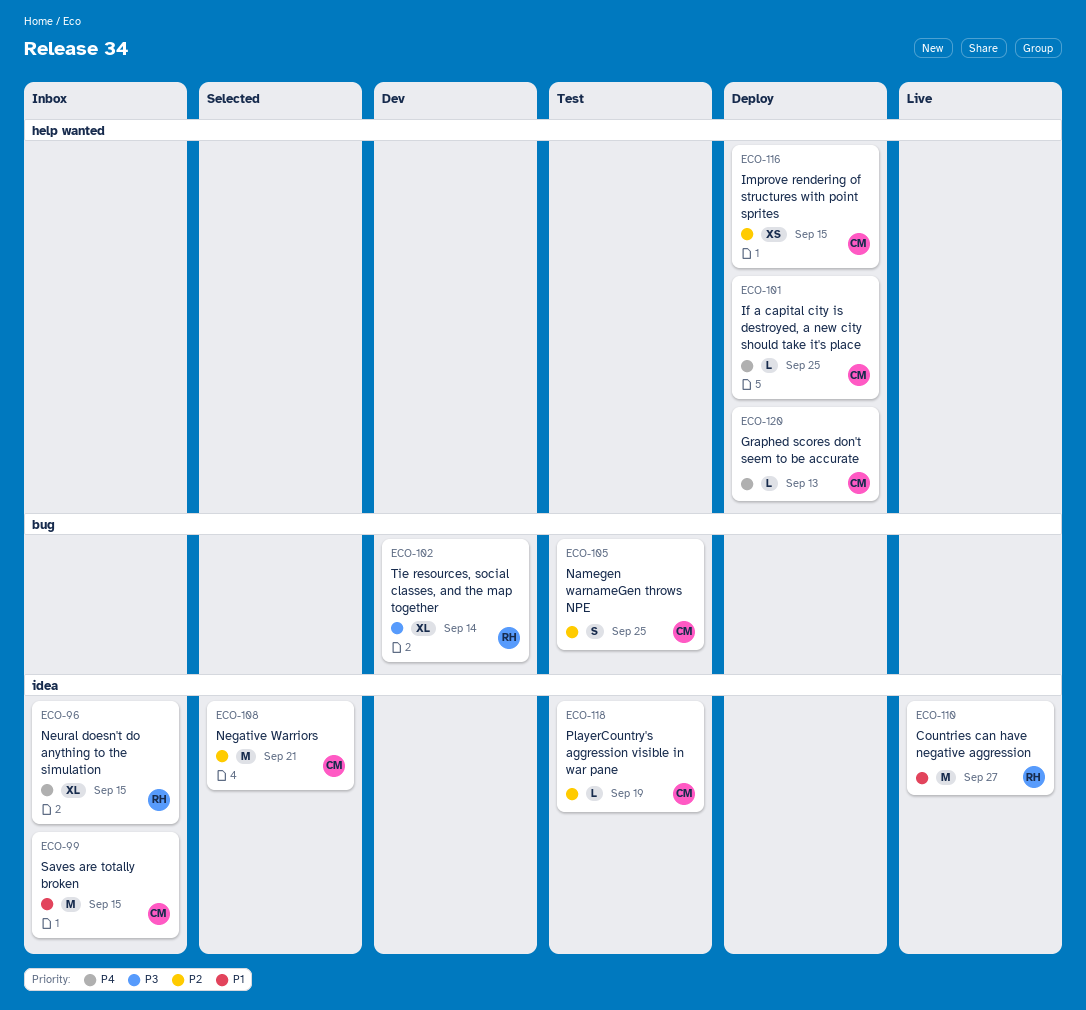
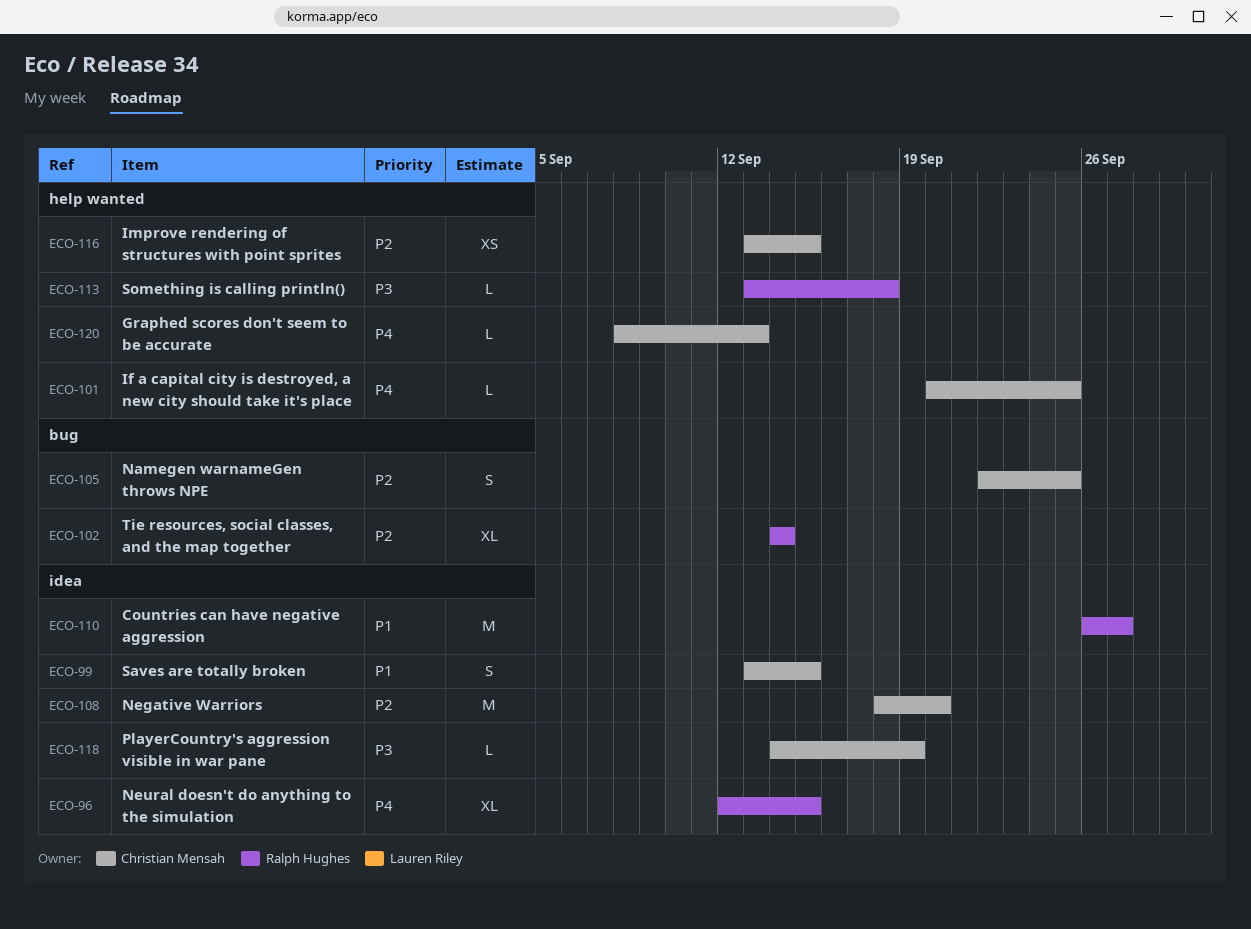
ECO-99, estimate: M -> S
ECO-102, priority: P3 -> P2
ECO-108, due: Sep 21 -> Sep 20
ECO-113: none -> present
ECO-118, priority: P2 -> P3

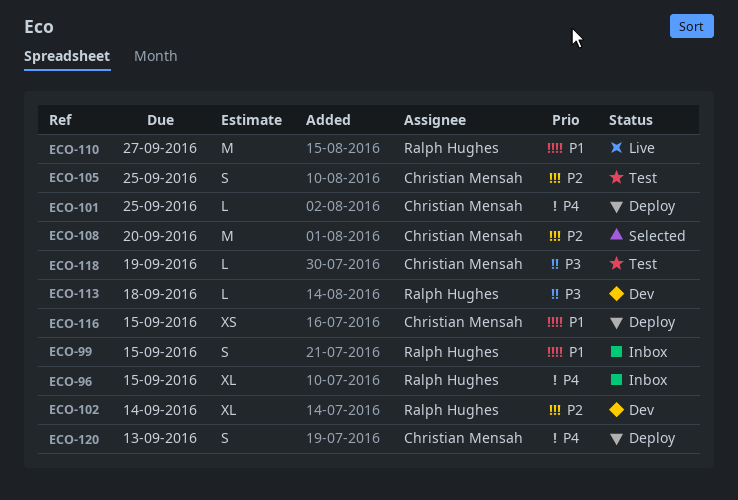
ECO-99, owner: Christian Mensah -> Ralph Hughes
ECO-116, priority: P2 -> P1
ECO-120, estimate: L -> S

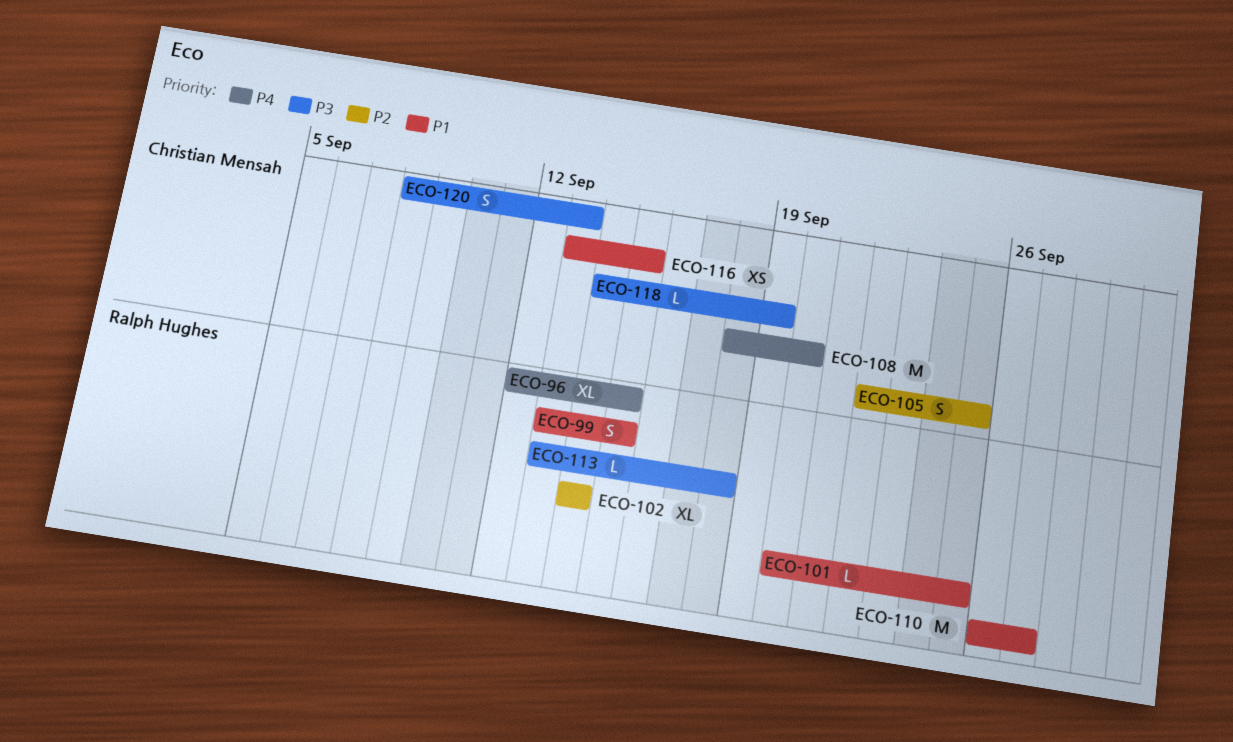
ECO-101, owner: Christian Mensah -> Ralph Hughes
ECO-101, priority: P4 -> P1
ECO-108, priority: P2 -> P4
ECO-120, priority: P4 -> P3

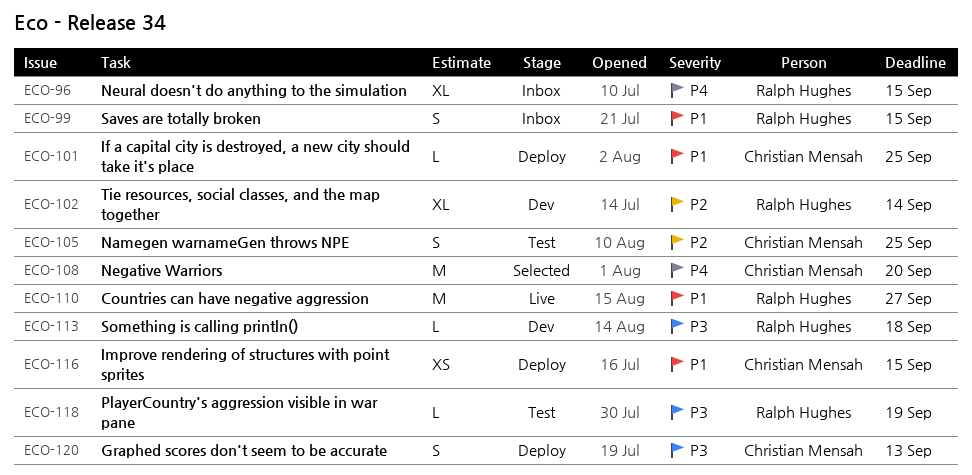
ECO-101, owner: Ralph Hughes -> Christian Mensah
ECO-118, owner: Christian Mensah -> Ralph Hughes

